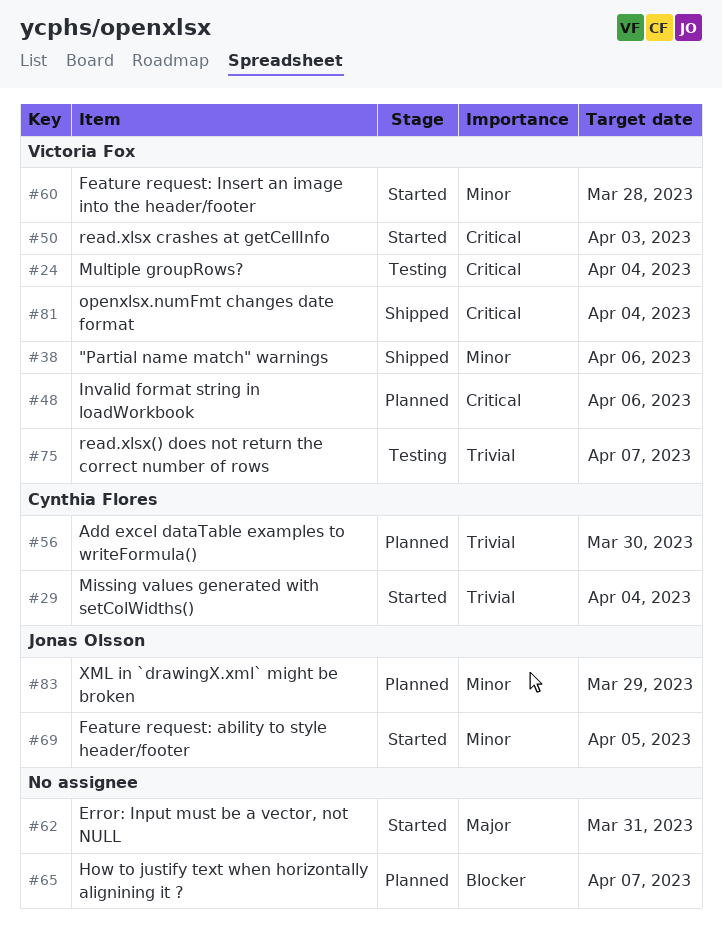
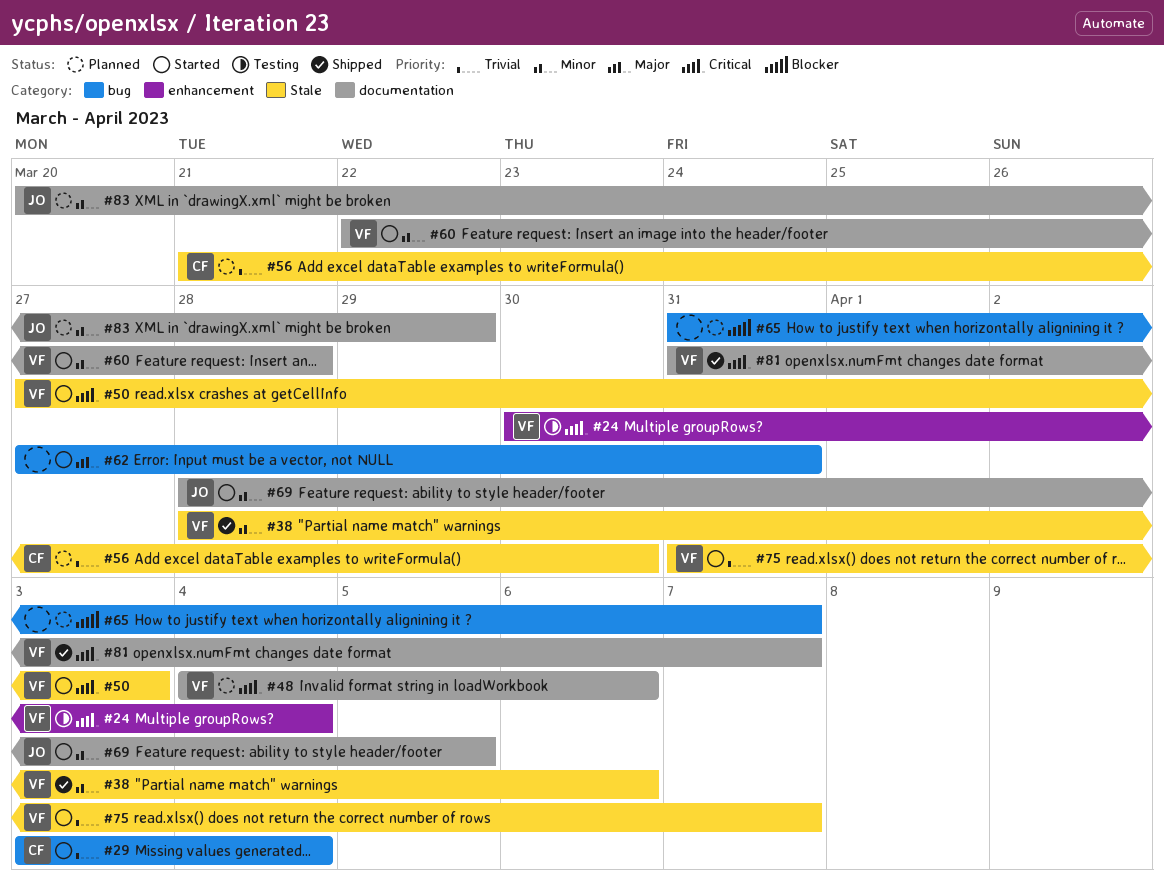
#75, status: Testing -> Started
#81, due: Apr 4 -> Apr 7

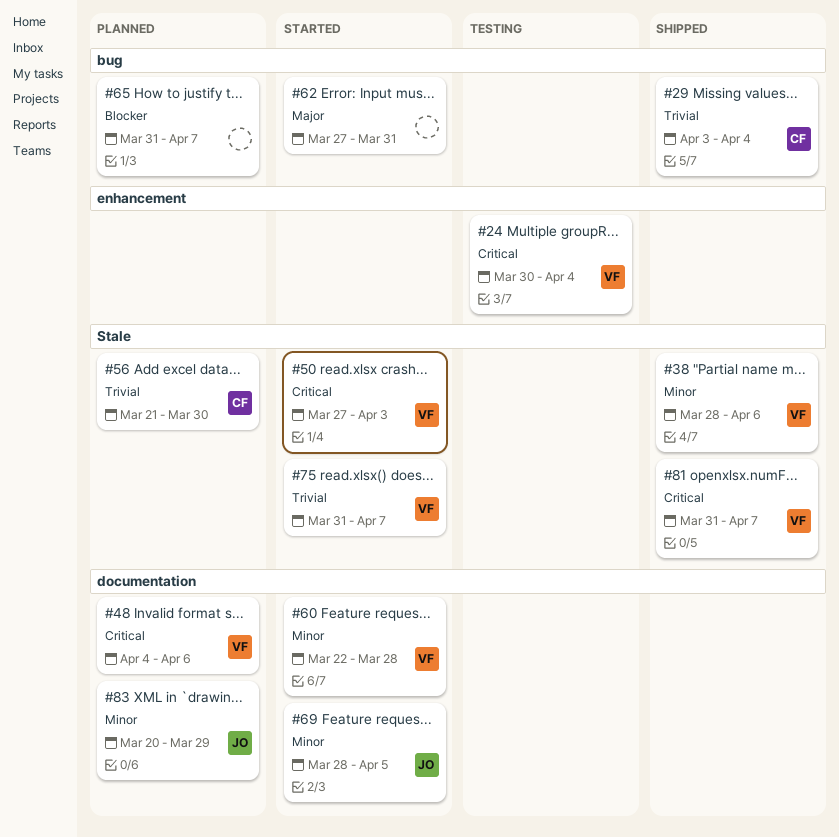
#29, status: Started -> Shipped
#81, label: documentation -> Stale

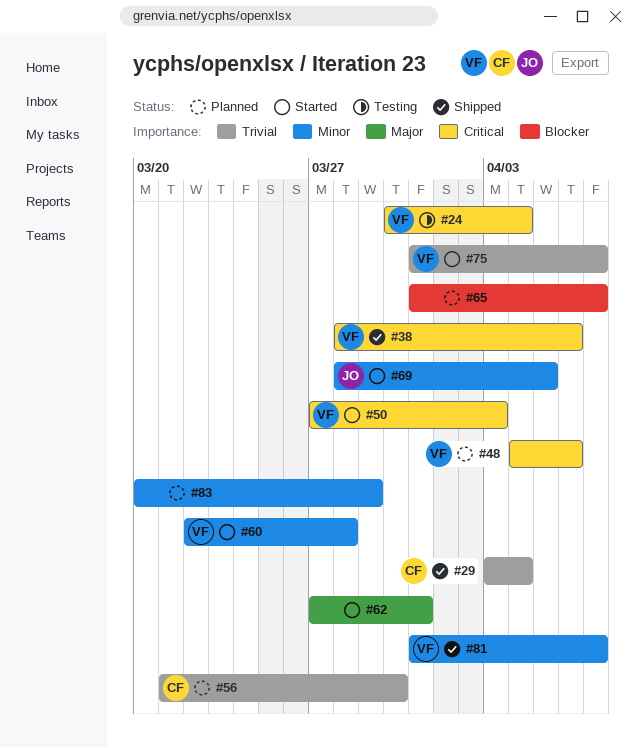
#38, priority: Minor -> Critical
#81, priority: Critical -> Minor
#83, owner: JO -> none

